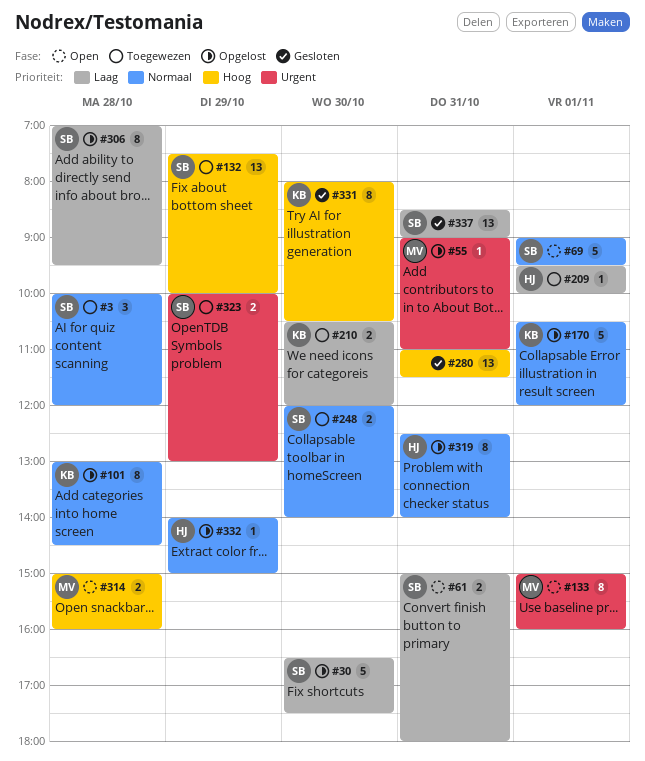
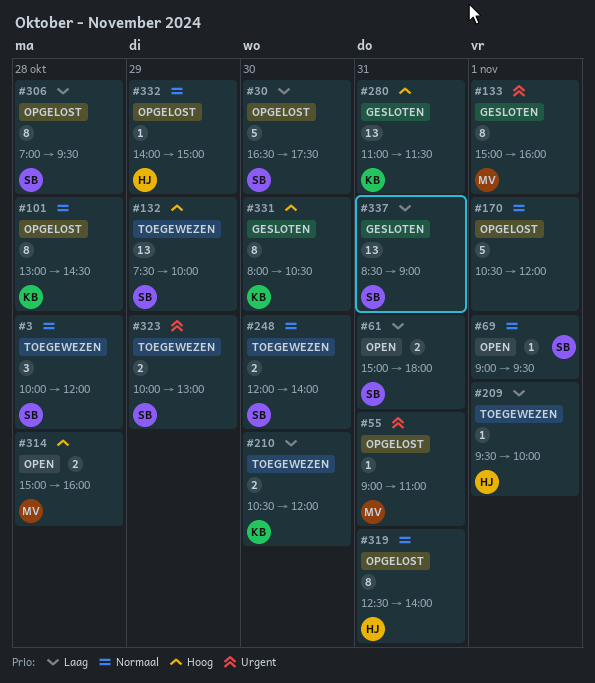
#69, estimate: 5 -> 1
#133, status: Open -> Gesloten
#170, owner: KB -> none
#280, owner: none -> KB

